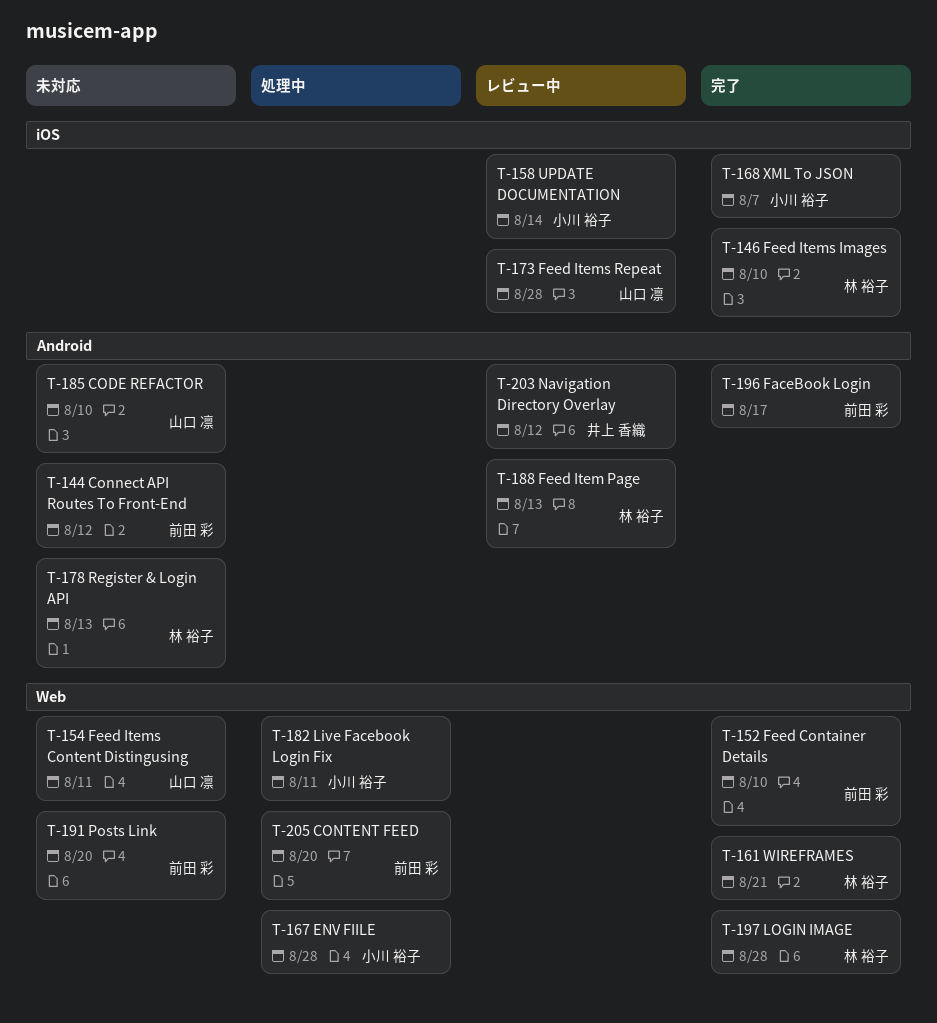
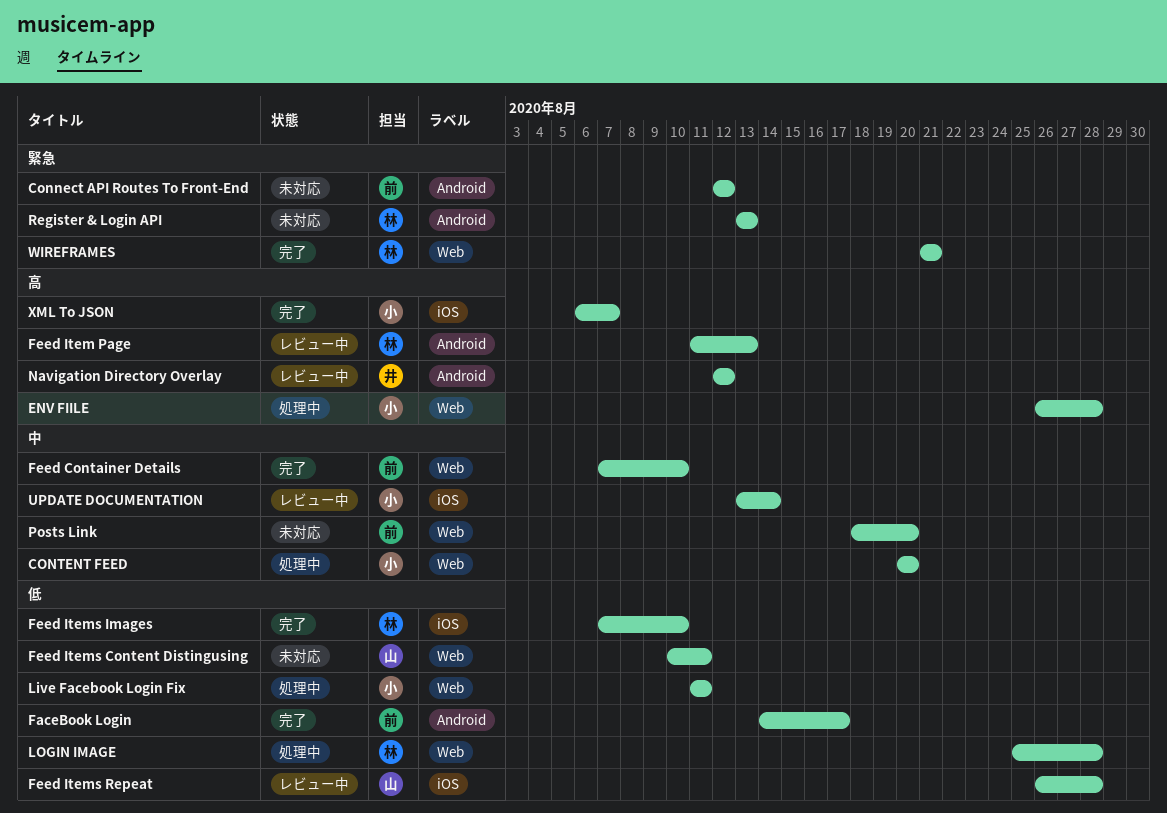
CODE REFACTOR: present -> none
CONTENT FEED, owner: 前田 彩 -> 小川 裕子
LOGIN IMAGE, status: 完了 -> 処理中

